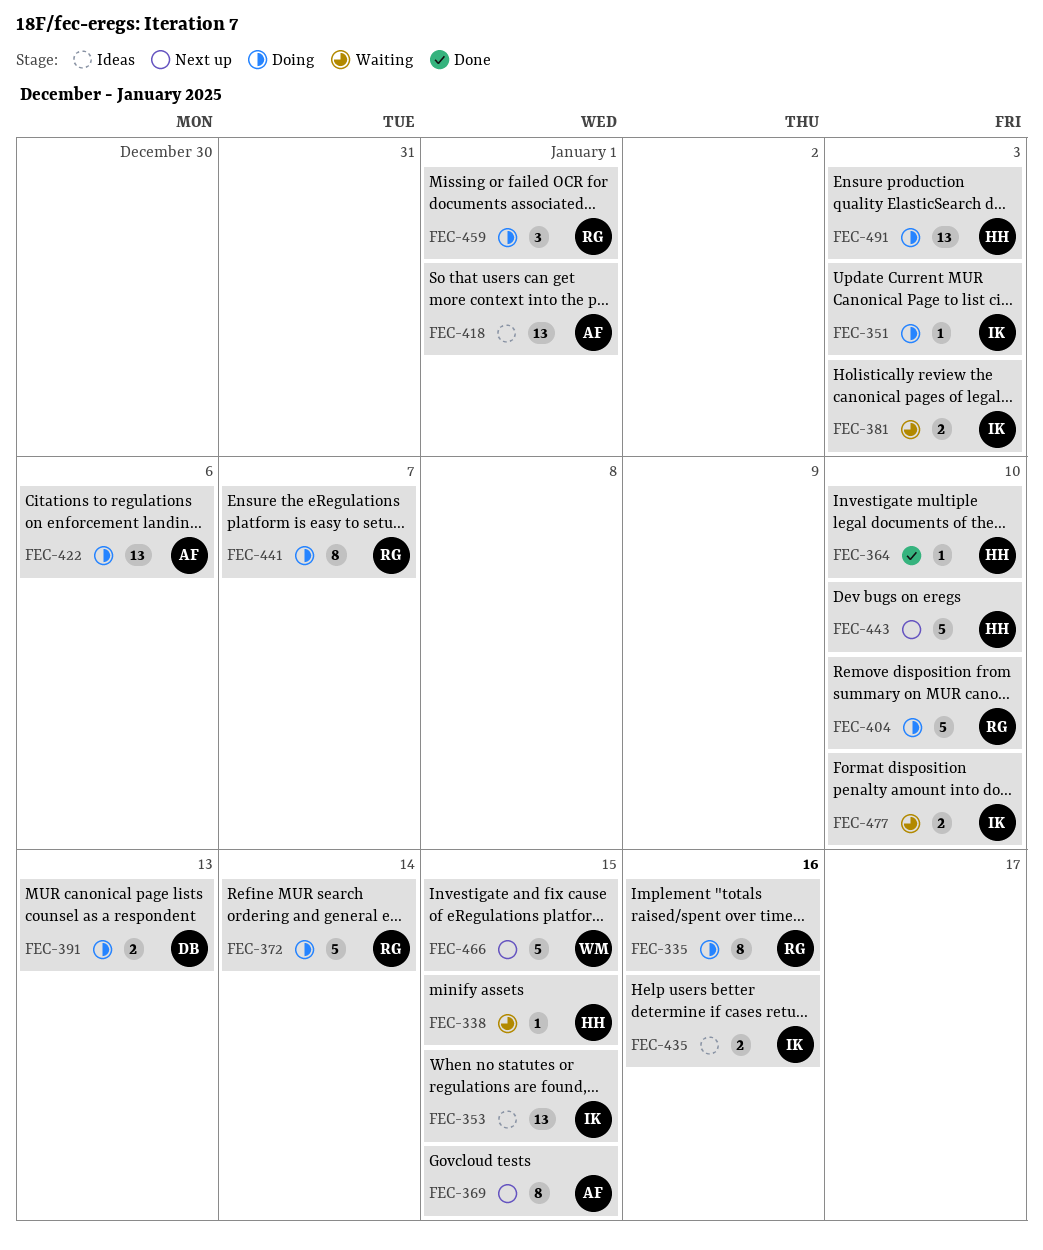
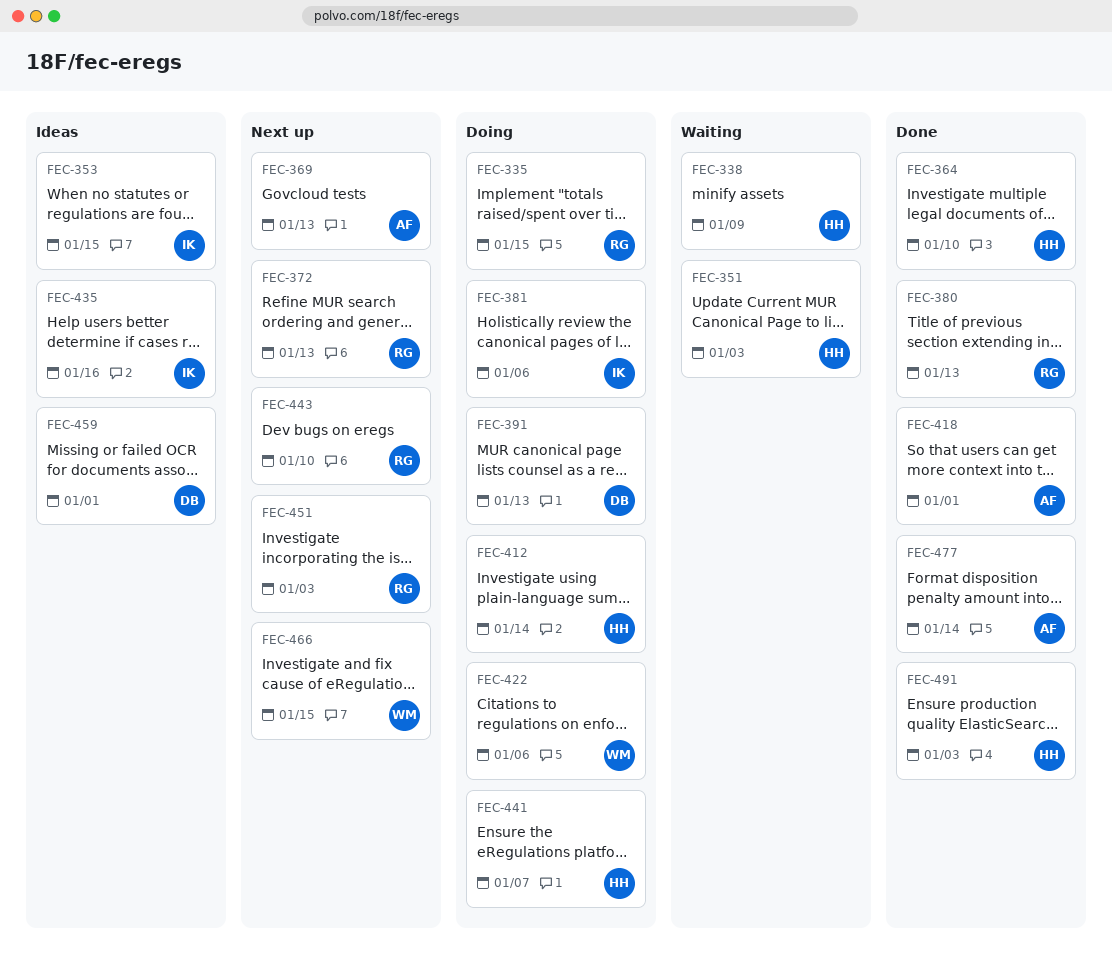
FEC-335, due: Jan 16 -> Jan 15
FEC-338, due: Jan 15 -> Jan 9
FEC-351, status: Doing -> Waiting
FEC-351, owner: IK -> HH
FEC-369, due: Jan 15 -> Jan 13
FEC-372, status: Doing -> Next up
FEC-372, due: Jan 14 -> Jan 13
FEC-380: none -> present
FEC-381, status: Waiting -> Doing
FEC-381, due: Jan 3 -> Jan 6
FEC-404: present -> none
FEC-412: none -> present
FEC-418, status: Ideas -> Done
FEC-422, owner: AF -> WM
FEC-441, owner: RG -> HH
FEC-443, owner: HH -> RG
FEC-451: none -> present
FEC-459, status: Doing -> Ideas
FEC-459, owner: RG -> DB
FEC-477, status: Waiting -> Done
FEC-477, owner: IK -> AF
FEC-477, due: Jan 10 -> Jan 14
FEC-491, status: Doing -> Done

